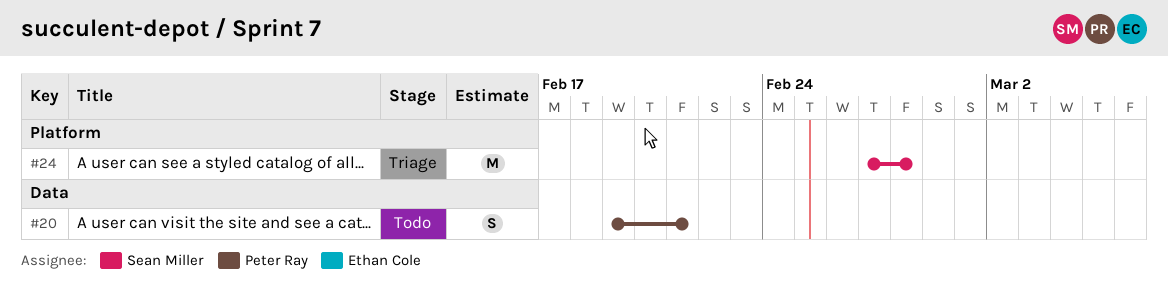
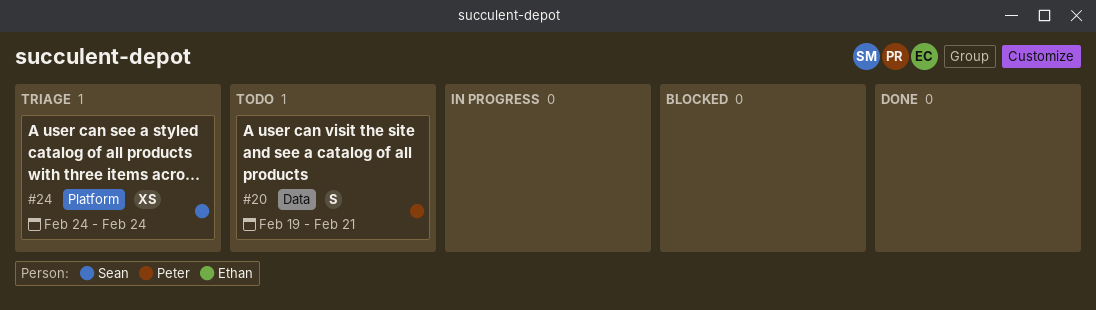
#24, estimate: M -> XS
#24, start: Feb 27 -> Feb 24
#24, due: Feb 28 -> Feb 24

